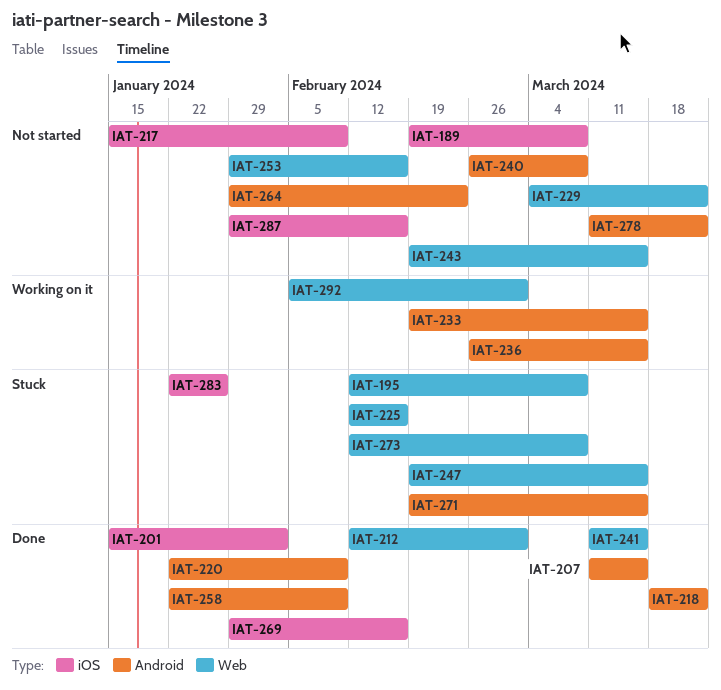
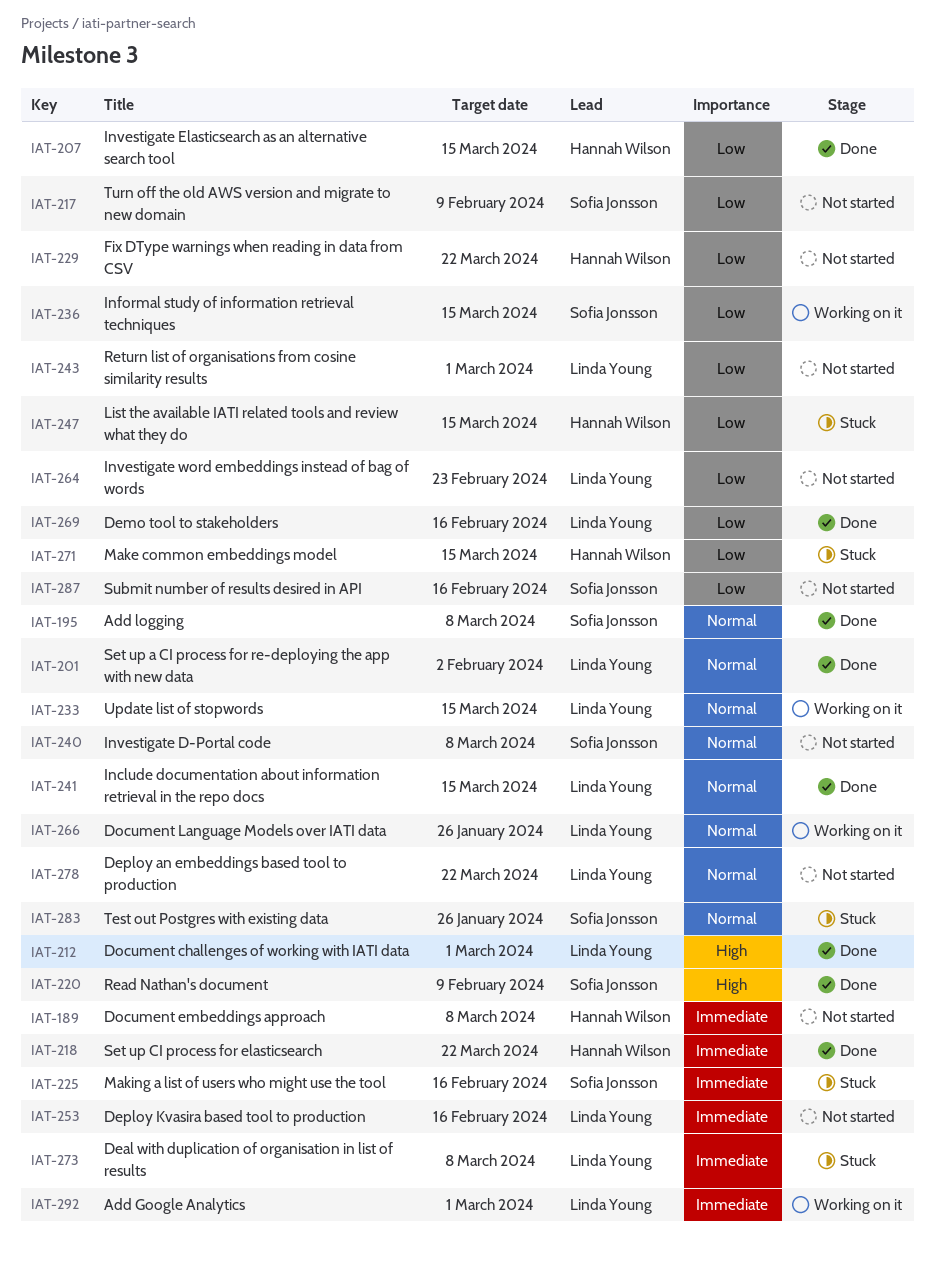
IAT-195, status: Stuck -> Done
IAT-243, due: Mar 15 -> Mar 1
IAT-258: present -> none
IAT-266: none -> present

